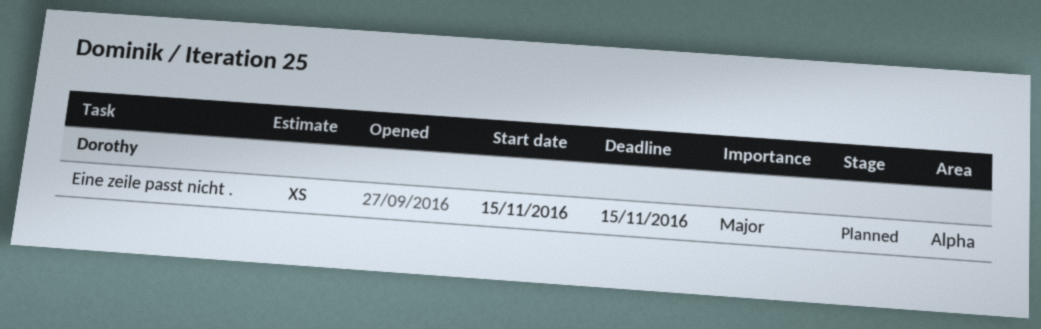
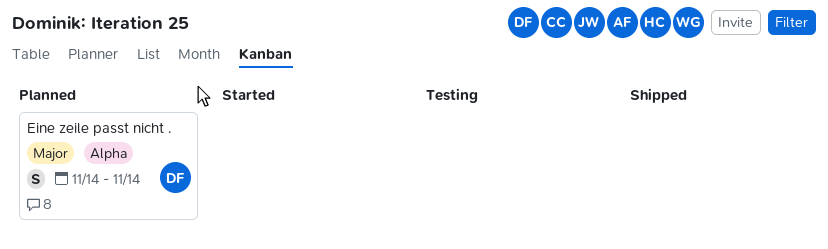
Eine zeile passt nicht ., estimate: XS -> S
Eine zeile passt nicht ., start: Nov 15 -> Nov 14
Eine zeile passt nicht ., due: Nov 15 -> Nov 14

